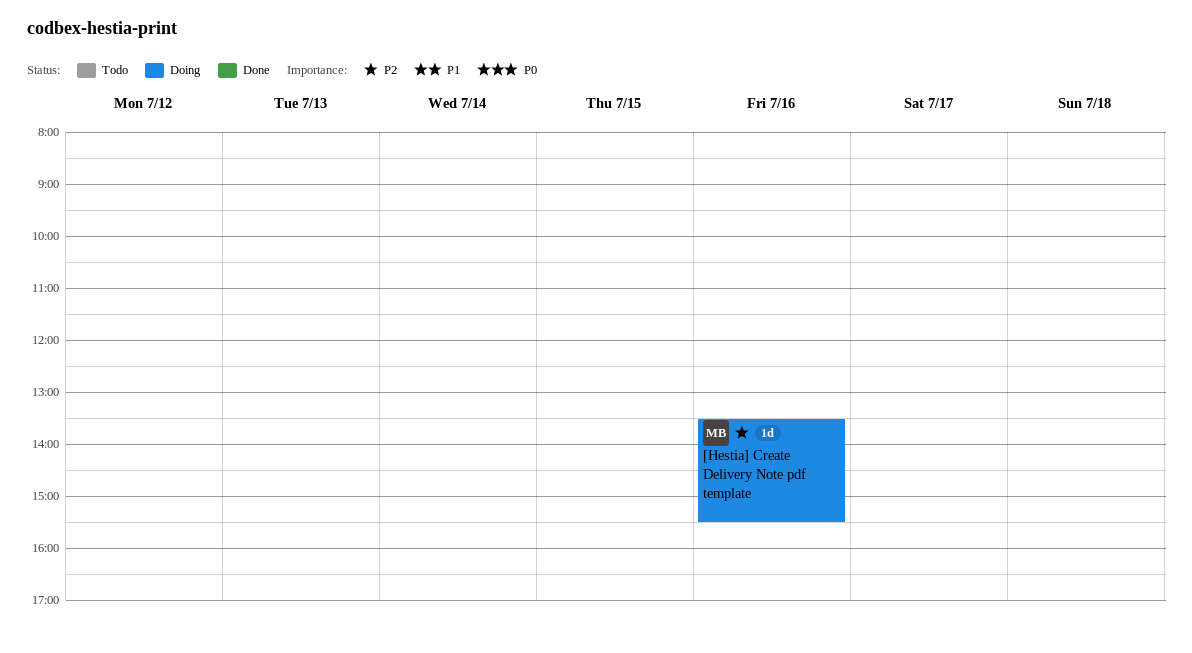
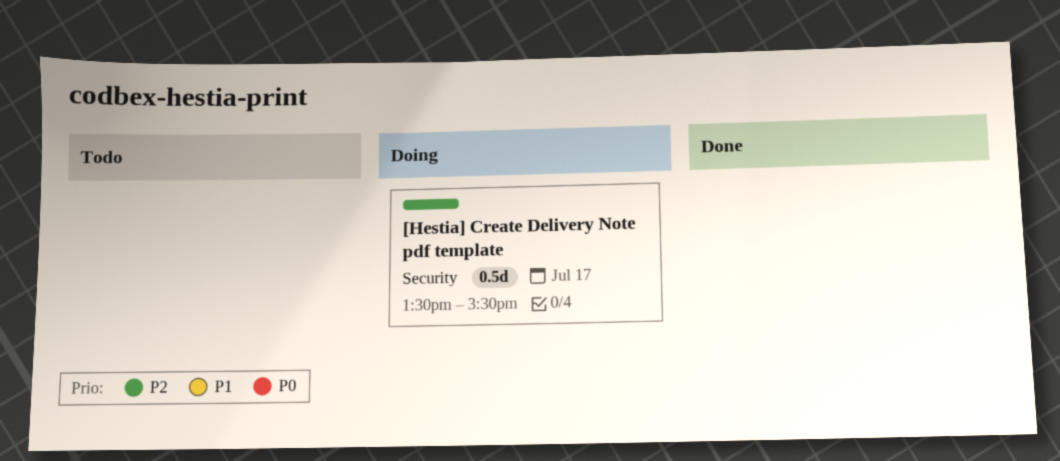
[Hestia] Create Delivery Note pdf template, estimate: 1d -> 0.5d
[Hestia] Create Delivery Note pdf template, day: Jul 16 -> Jul 17

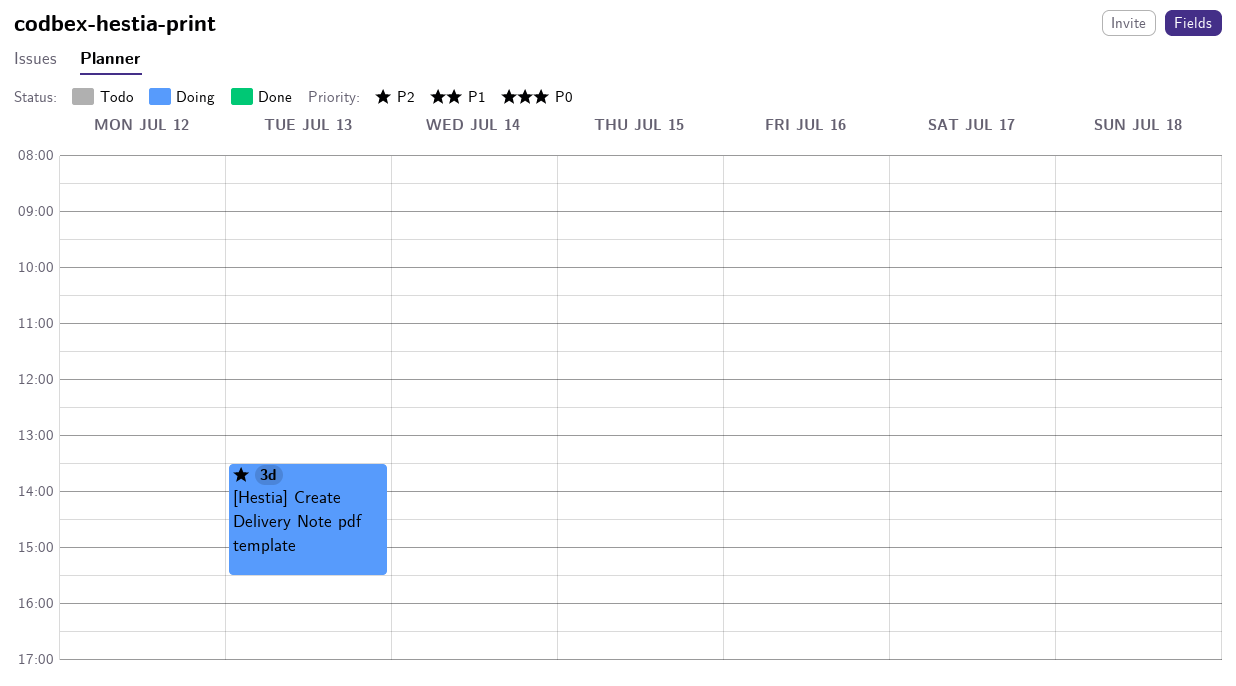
[Hestia] Create Delivery Note pdf template, estimate: 0.5d -> 3d
[Hestia] Create Delivery Note pdf template, day: Jul 17 -> Jul 13

